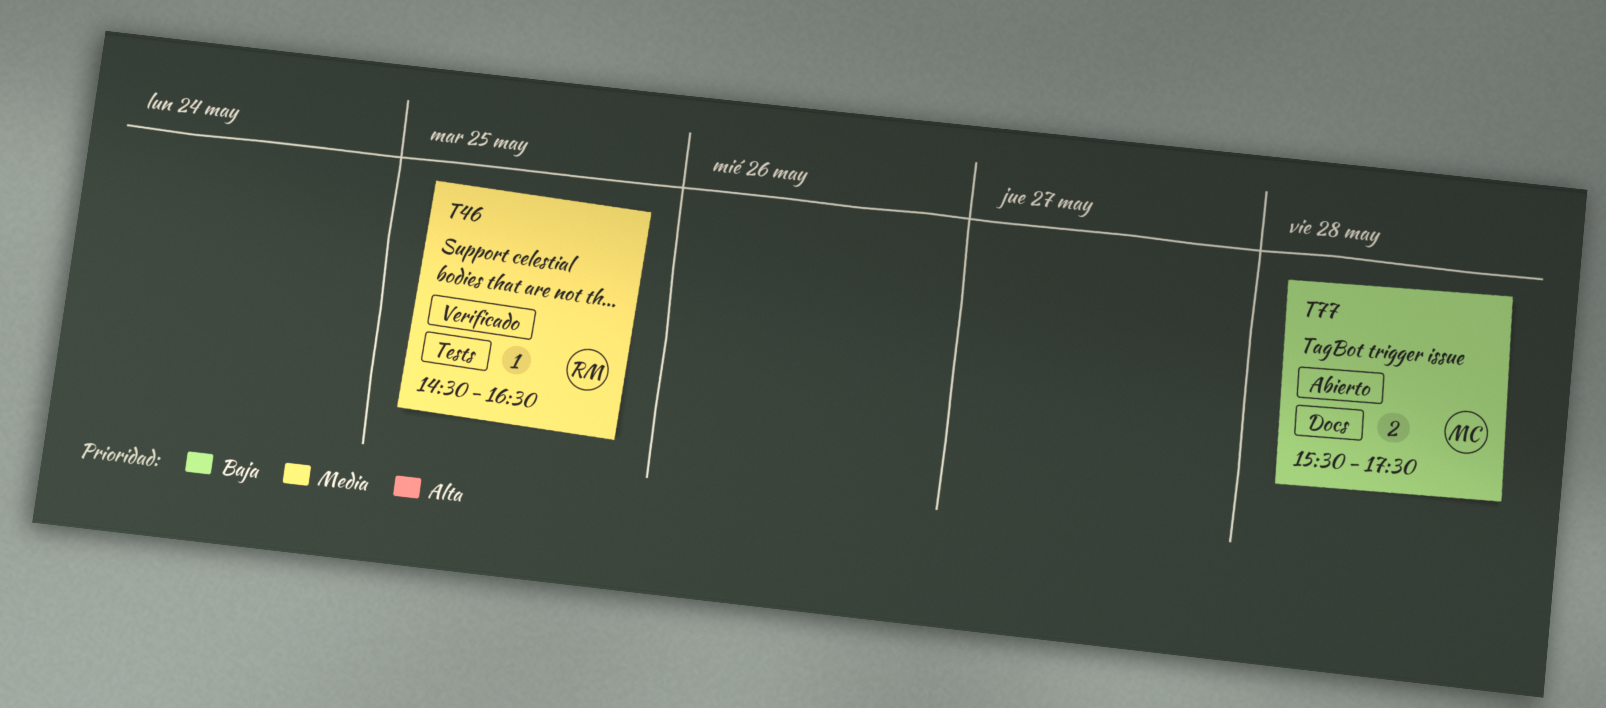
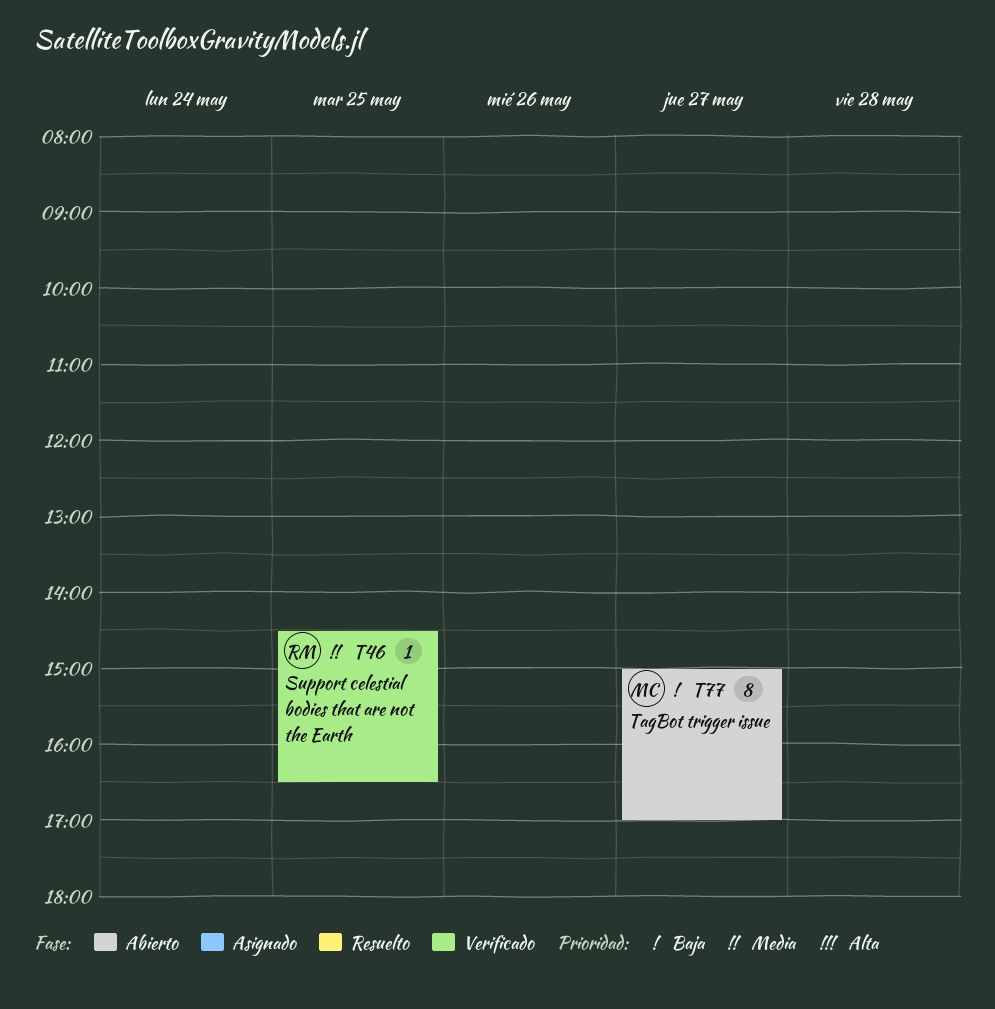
T77, estimate: 2 -> 8
T77, day: May 28 -> May 27
T77, begins: 15:30 -> 15:00
T77, ends: 17:30 -> 17:00

